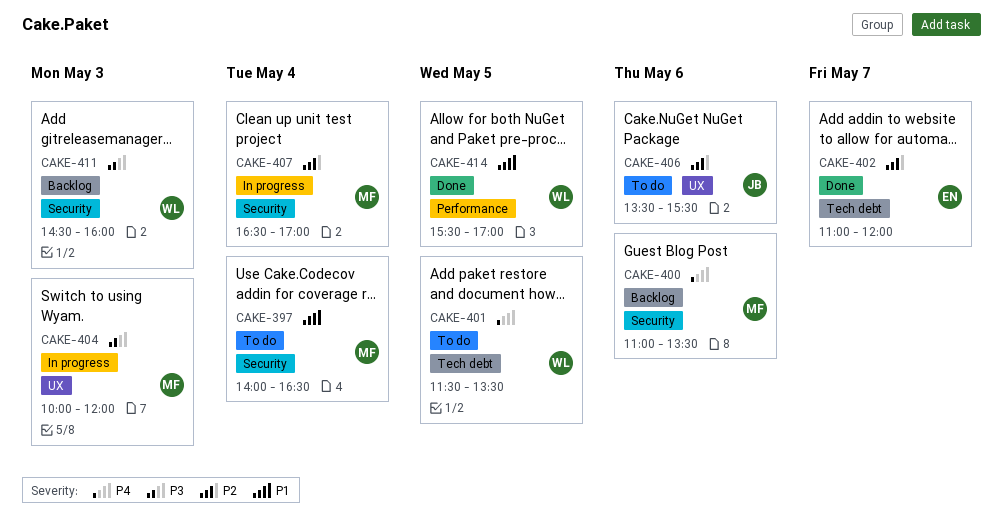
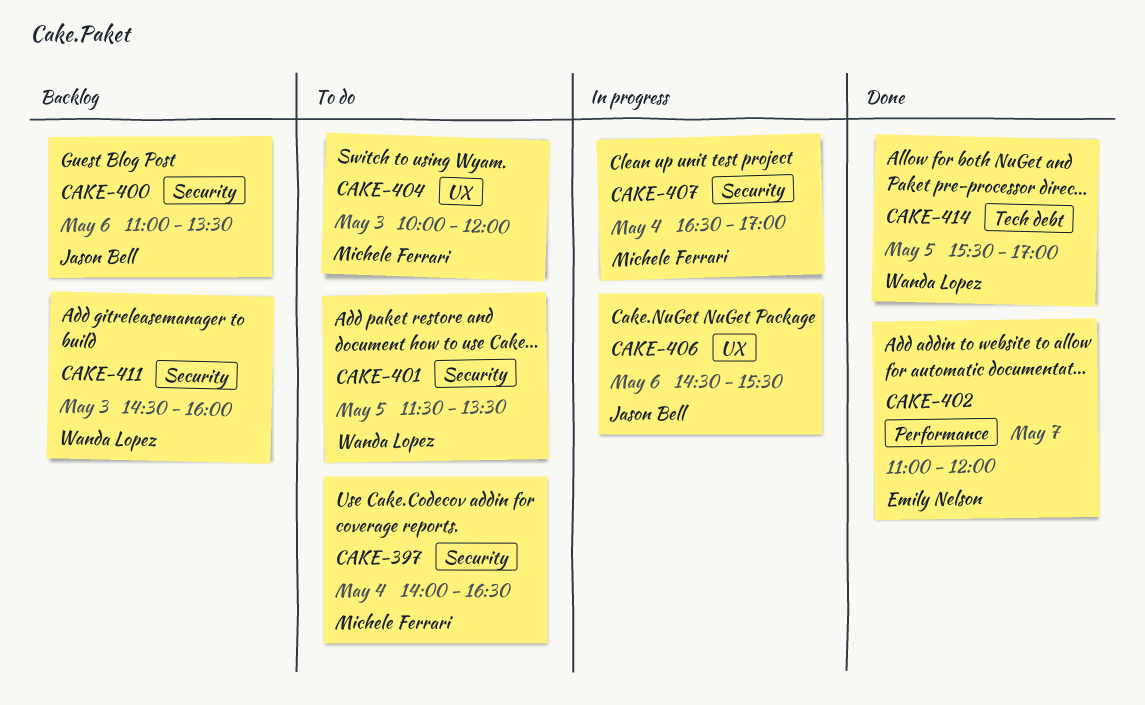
CAKE-400, owner: Michele Ferrari -> Jason Bell
CAKE-401, label: Tech debt -> Security
CAKE-402, label: Tech debt -> Performance
CAKE-404, status: In progress -> To do
CAKE-406, status: To do -> In progress
CAKE-406, begins: 13:30 -> 14:30
CAKE-414, label: Performance -> Tech debt

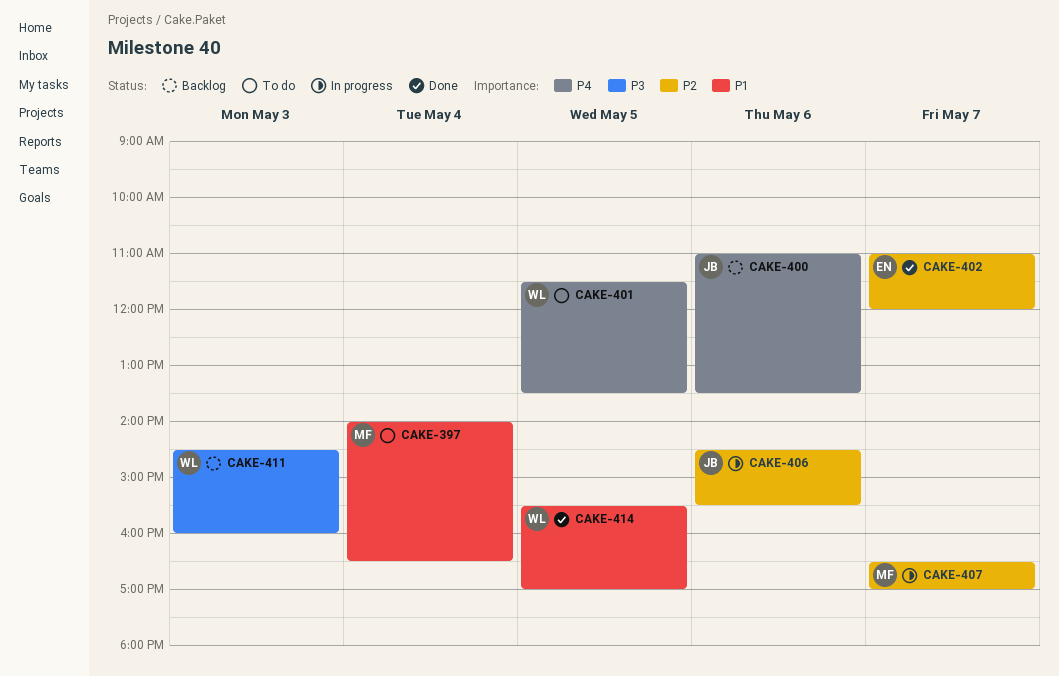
CAKE-404: present -> none
CAKE-407, day: May 4 -> May 7

